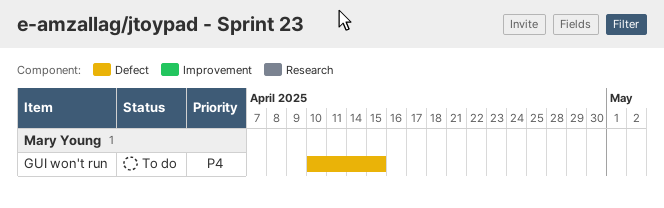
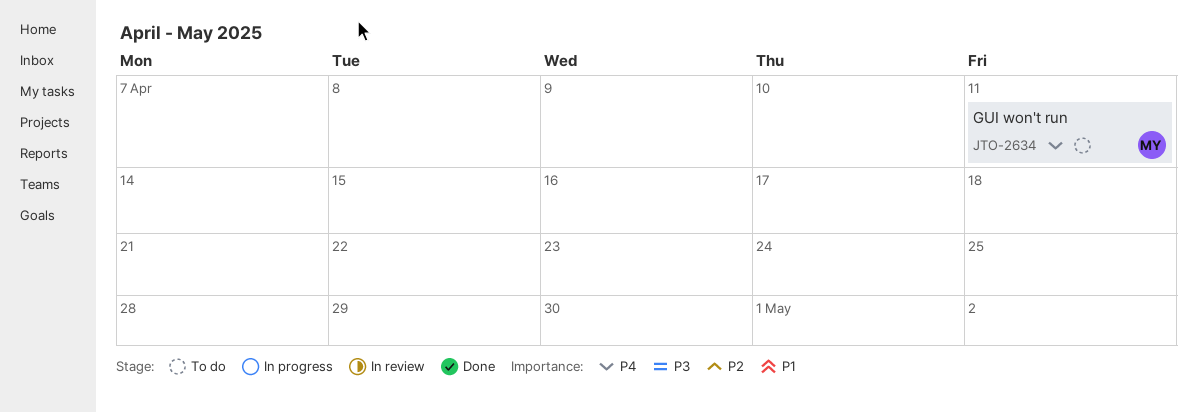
GUI won't run, due: Apr 15 -> Apr 11

